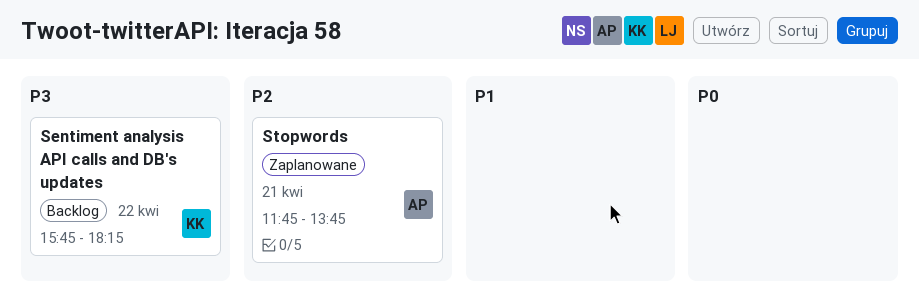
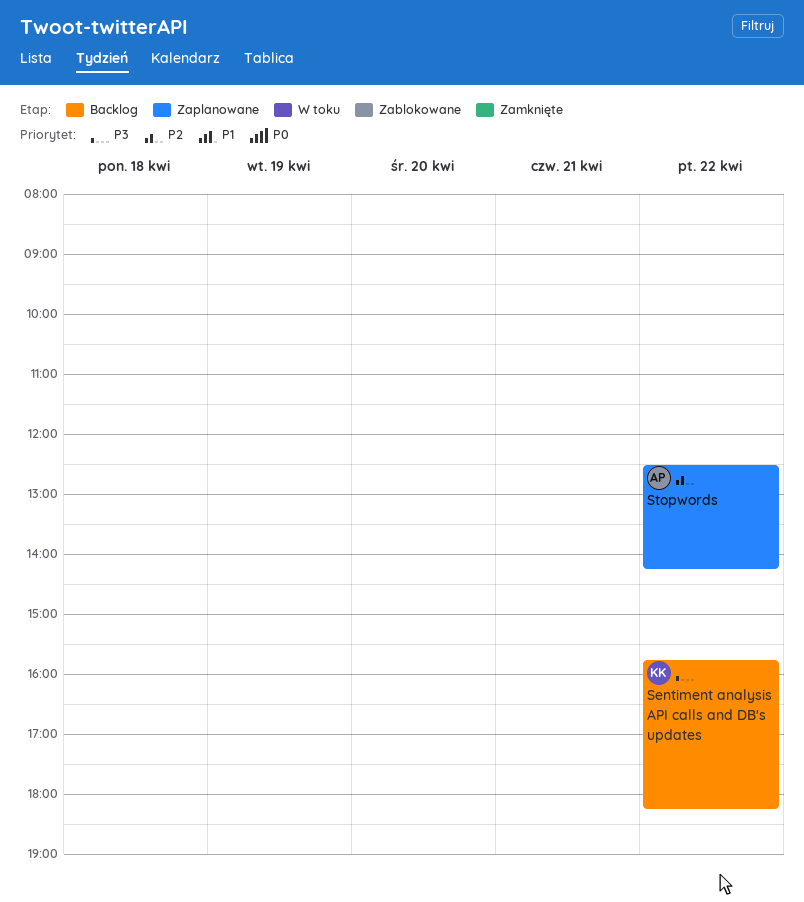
Stopwords, day: Apr 21 -> Apr 22
Stopwords, begins: 11:45 -> 12:30
Stopwords, ends: 13:45 -> 14:15

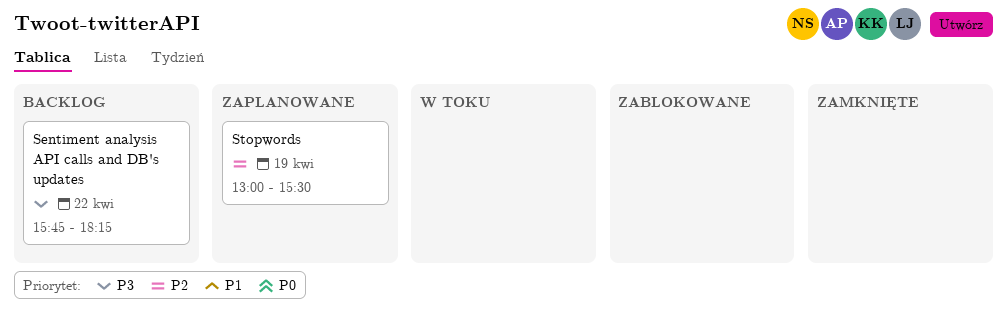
Stopwords, day: Apr 22 -> Apr 19
Stopwords, begins: 12:30 -> 13:00
Stopwords, ends: 14:15 -> 15:30

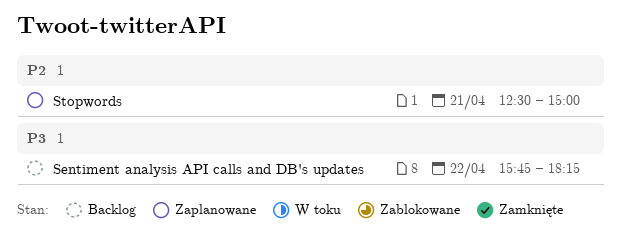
Stopwords, day: Apr 19 -> Apr 21
Stopwords, begins: 13:00 -> 12:30
Stopwords, ends: 15:30 -> 15:00

